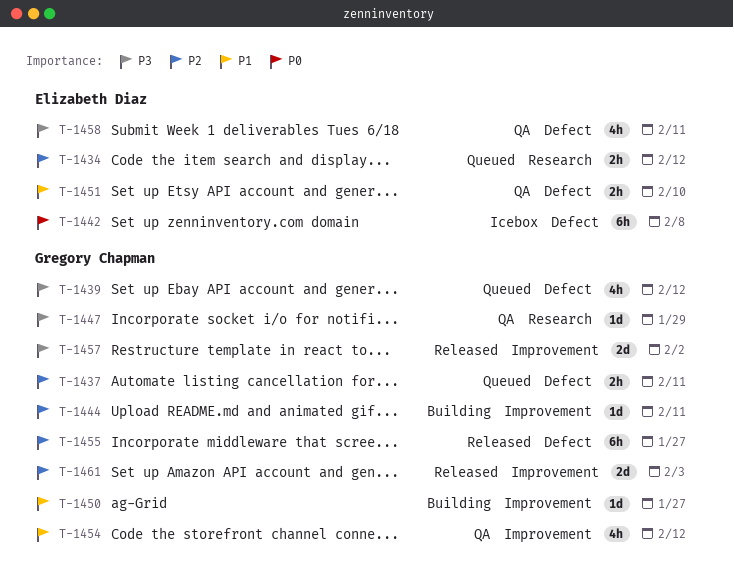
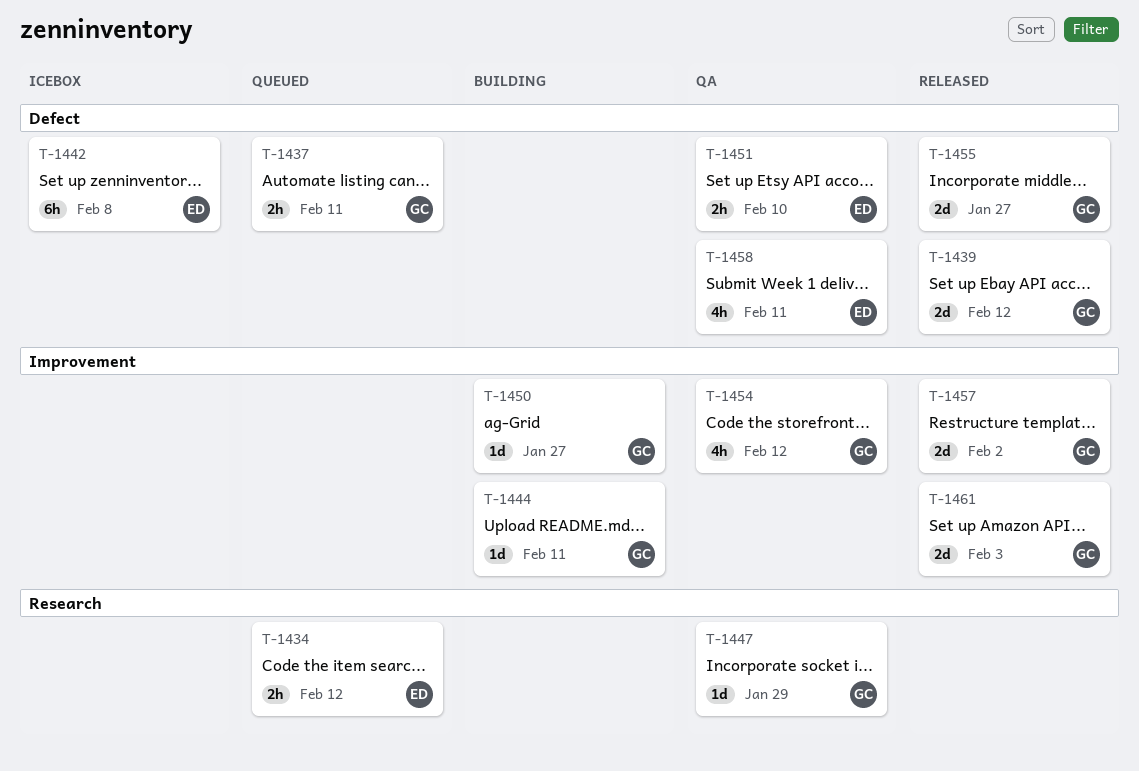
T-1439, status: Queued -> Released
T-1439, estimate: 4h -> 2d
T-1455, estimate: 6h -> 2d

